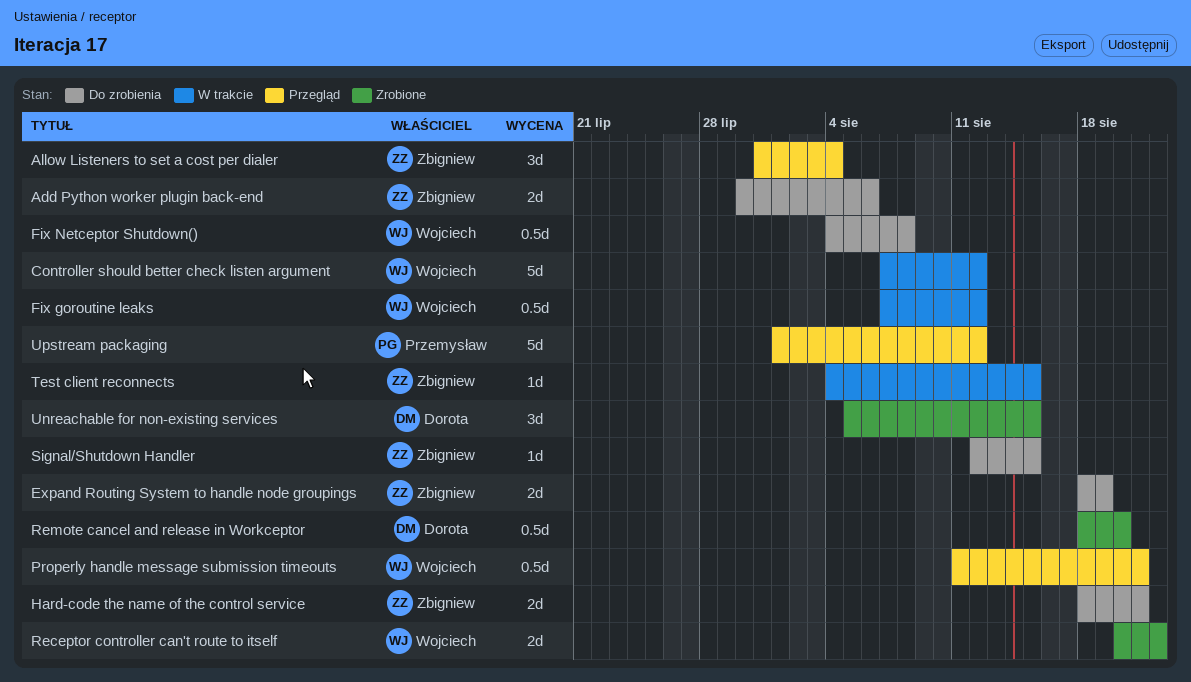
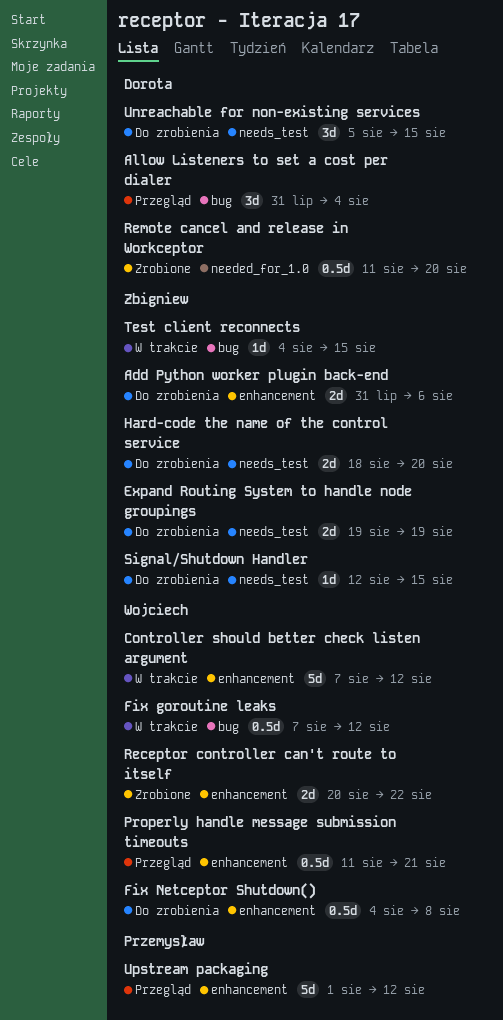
Add Python worker plugin back-end, start: Jul 30 -> Jul 31
Allow Listeners to set a cost per dialer, owner: Zbigniew -> Dorota
Expand Routing System to handle node groupings, start: Aug 18 -> Aug 19
Hard-code the name of the control service, due: Aug 21 -> Aug 20
Remote cancel and release in Workceptor, start: Aug 18 -> Aug 11
Unreachable for non-existing services, status: Zrobione -> Do zrobienia

